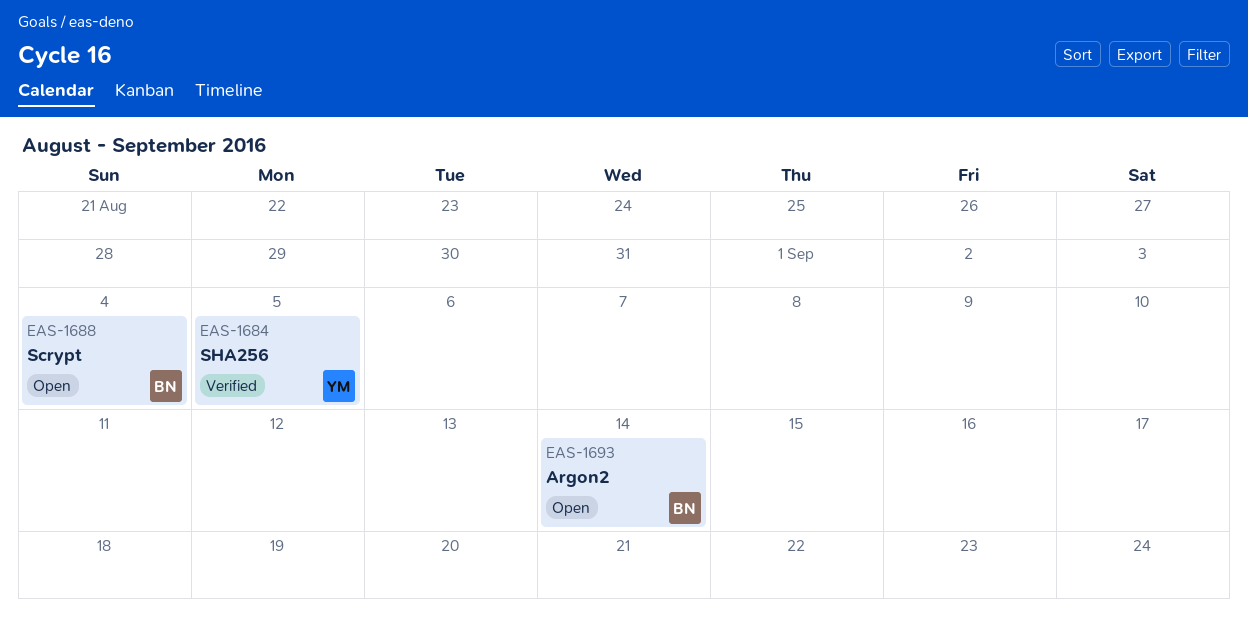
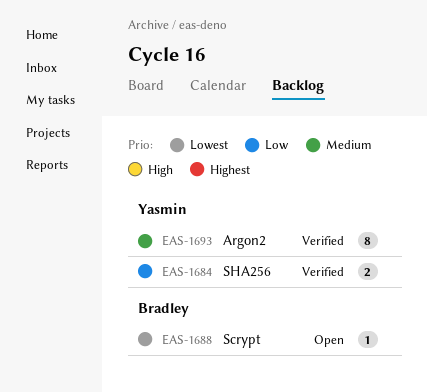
EAS-1693, status: Open -> Verified
EAS-1693, owner: Bradley -> Yasmin

